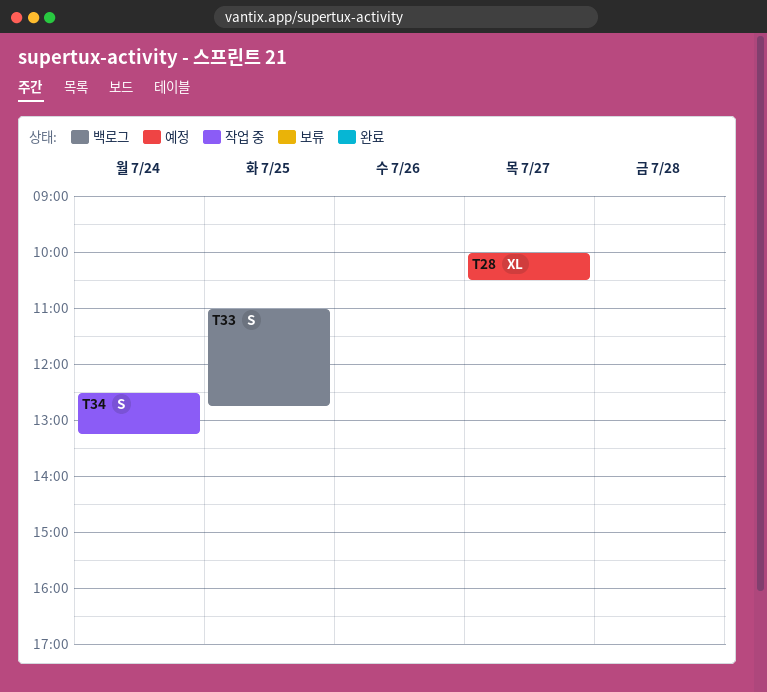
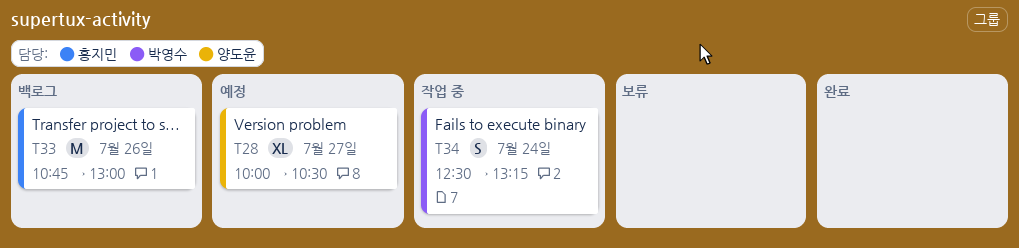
T33, estimate: S -> M
T33, day: Jul 25 -> Jul 26
T33, begins: 11:00 -> 10:45
T33, ends: 12:45 -> 13:00

